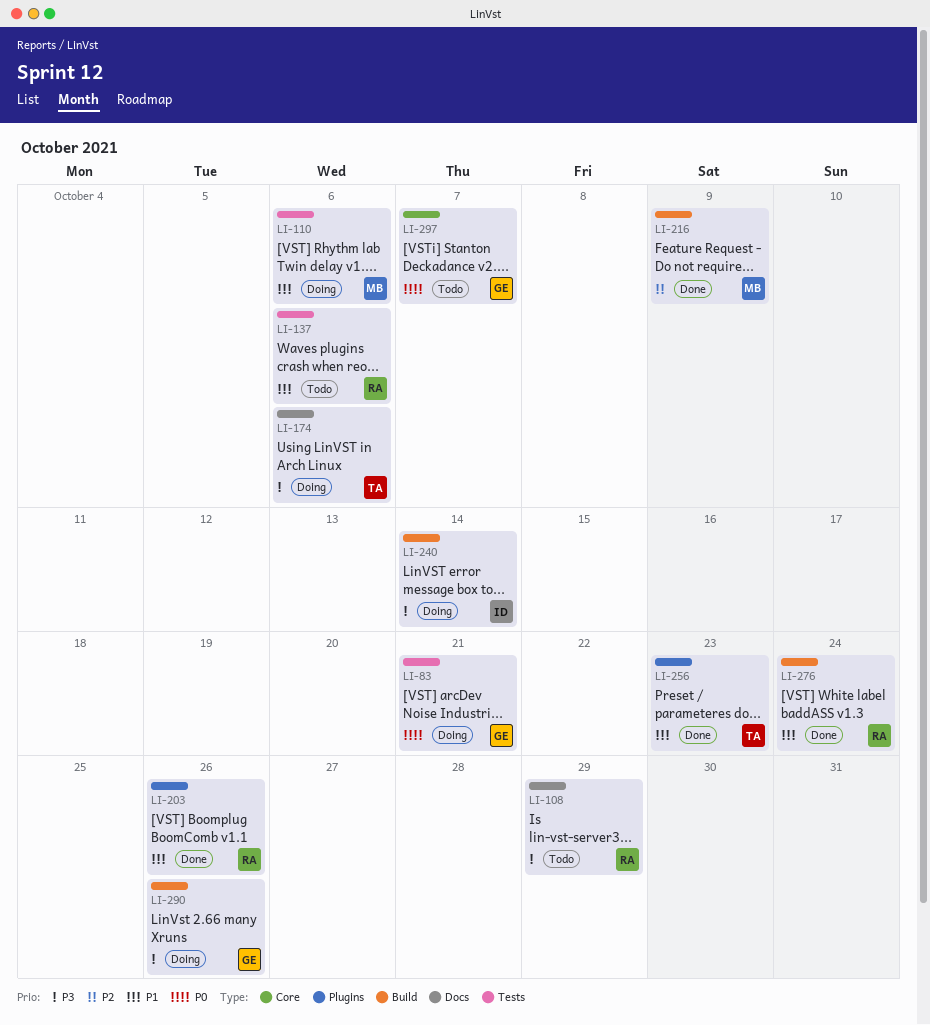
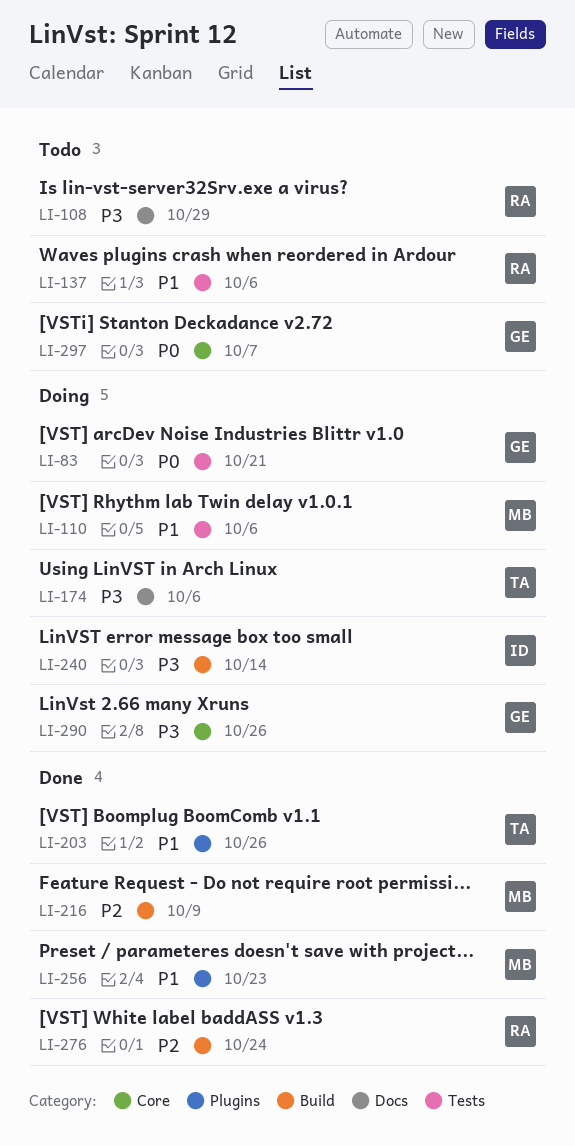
LI-203, owner: RA -> TA
LI-256, owner: TA -> MB
LI-276, priority: P1 -> P2
LI-290, label: Build -> Core

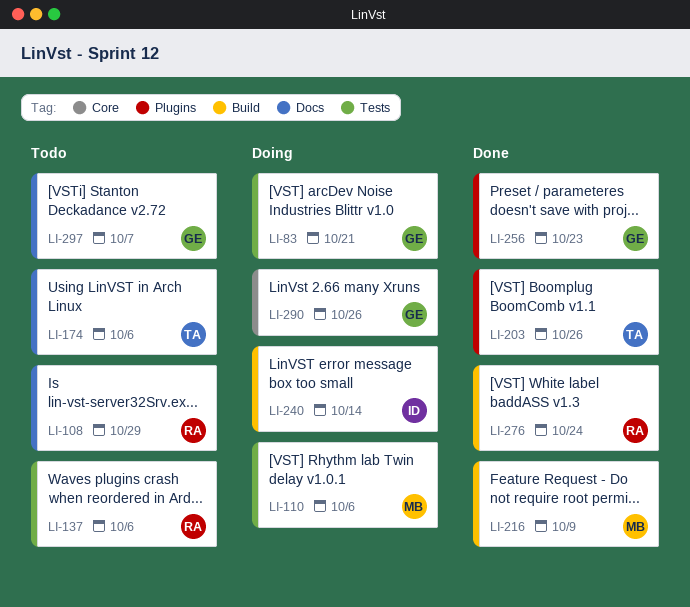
LI-174, status: Doing -> Todo
LI-256, owner: MB -> GE
LI-297, label: Core -> Docs

